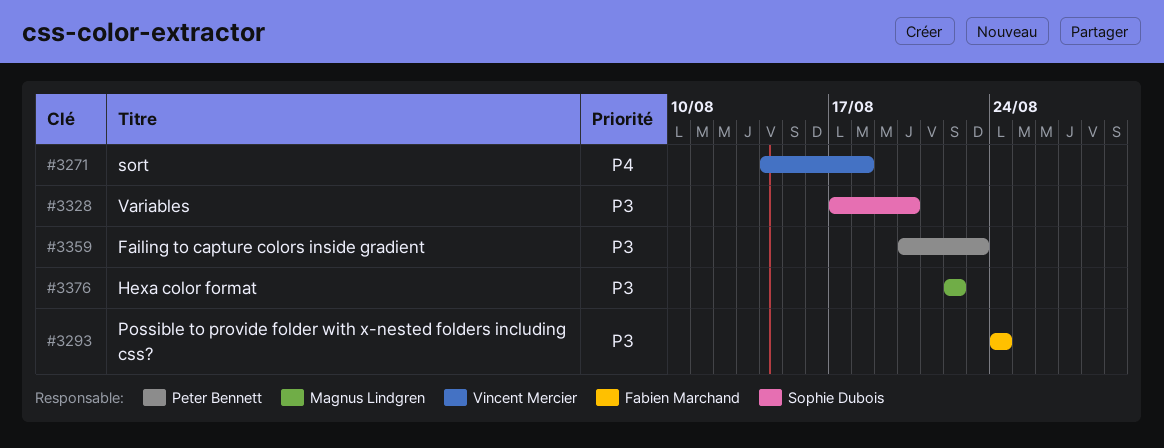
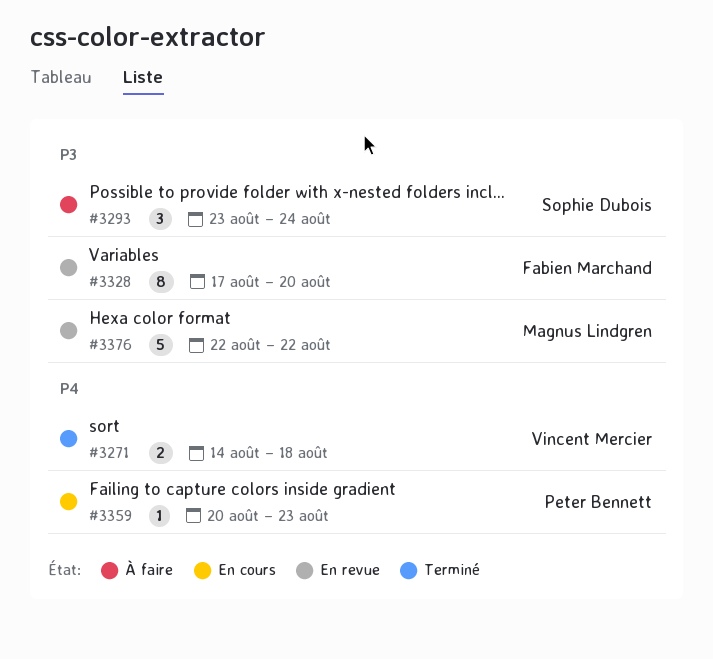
#3293, owner: Fabien Marchand -> Sophie Dubois
#3293, start: Aug 24 -> Aug 23
#3328, owner: Sophie Dubois -> Fabien Marchand
#3359, priority: P3 -> P4

